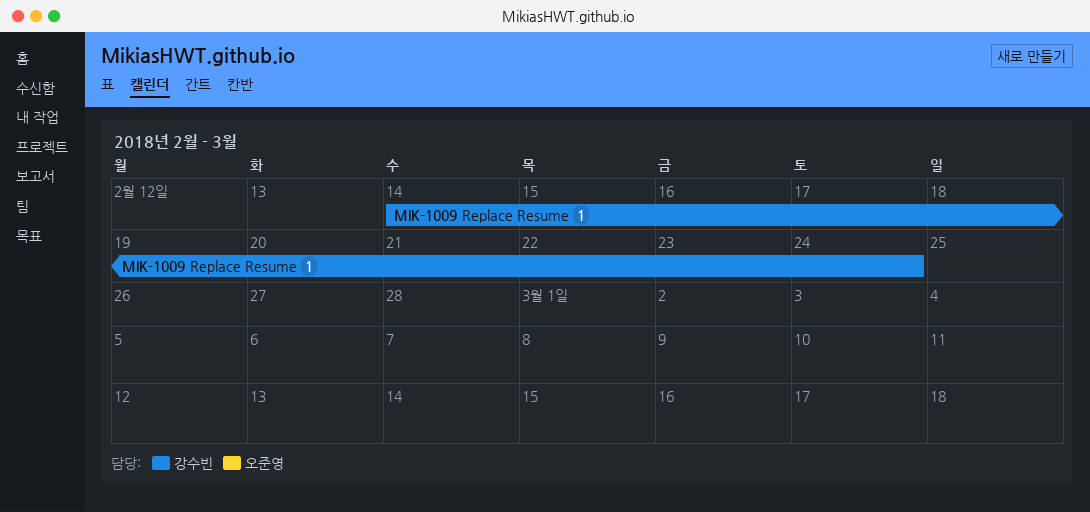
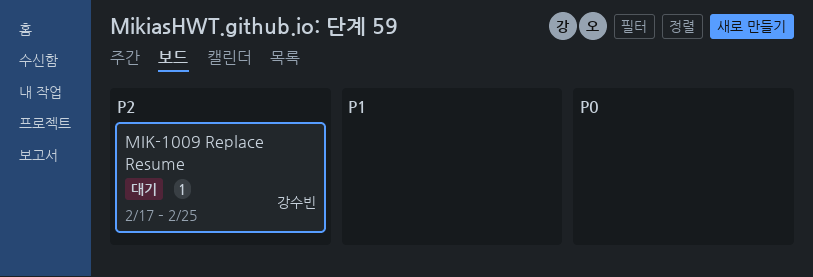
MIK-1009, start: Feb 14 -> Feb 17
MIK-1009, due: Feb 24 -> Feb 25

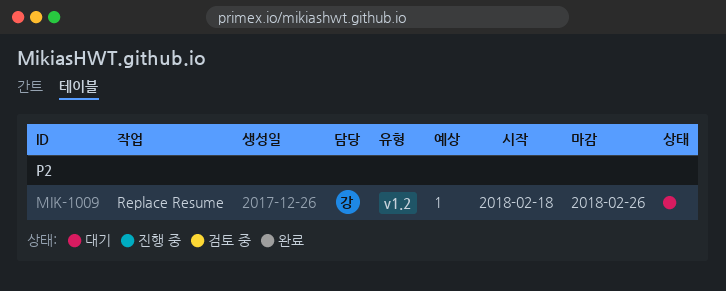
MIK-1009, start: Feb 17 -> Feb 18
MIK-1009, due: Feb 25 -> Feb 26

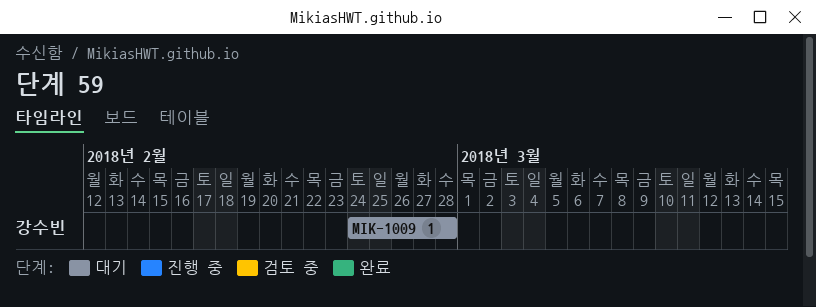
MIK-1009, start: Feb 18 -> Feb 24
MIK-1009, due: Feb 26 -> Feb 28

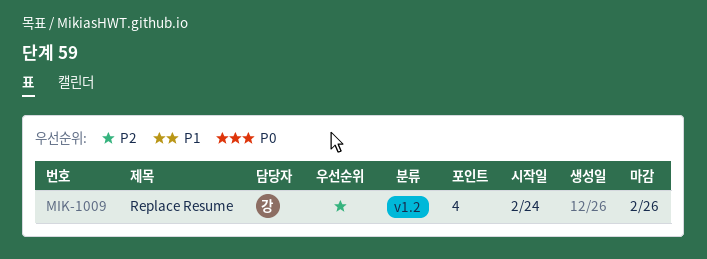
MIK-1009, estimate: 1 -> 4
MIK-1009, due: Feb 28 -> Feb 26

